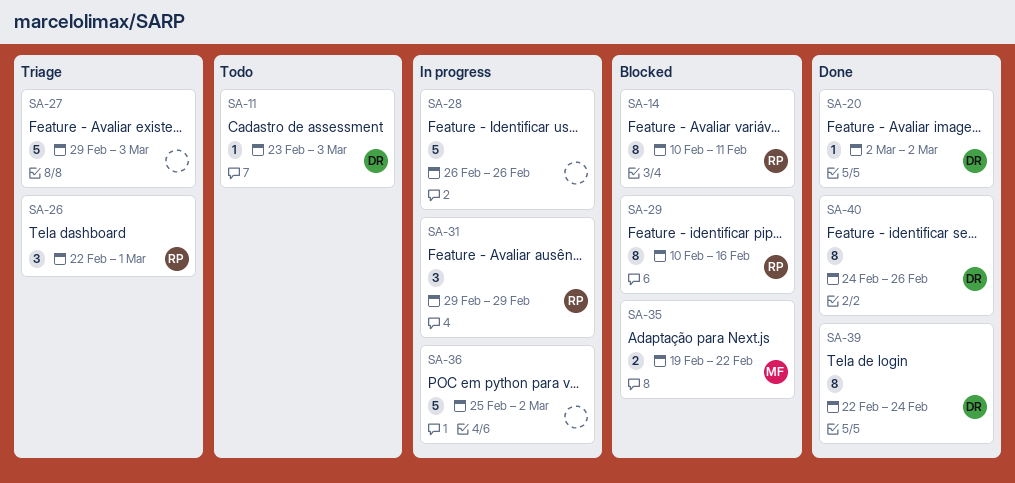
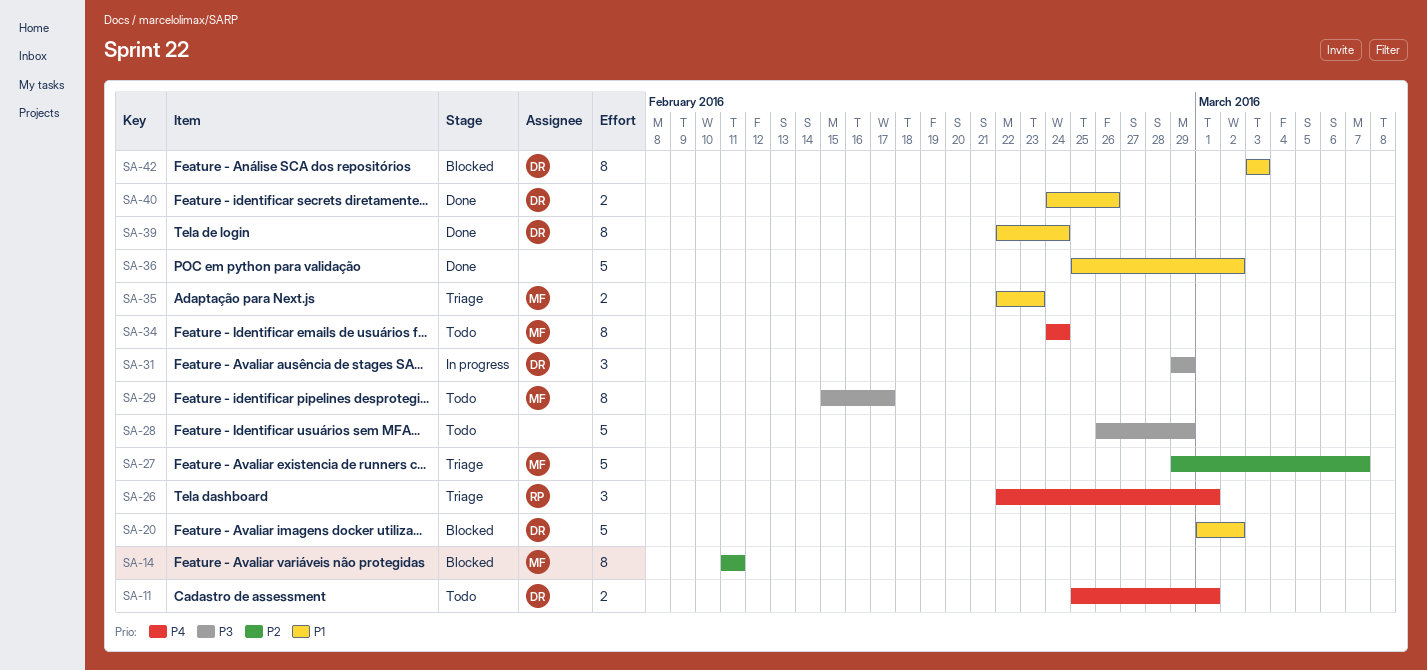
SA-11, estimate: 1 -> 2
SA-11, start: Feb 23 -> Feb 25
SA-11, due: Mar 3 -> Mar 1
SA-14, owner: RP -> MF
SA-14, start: Feb 10 -> Feb 11
SA-20, status: Done -> Blocked
SA-20, estimate: 1 -> 5
SA-20, start: Mar 2 -> Mar 1
SA-27, owner: none -> MF
SA-27, due: Mar 3 -> Mar 7
SA-28, status: In progress -> Todo
SA-28, due: Feb 26 -> Feb 29
SA-29, status: Blocked -> Todo
SA-29, owner: RP -> MF
SA-29, start: Feb 10 -> Feb 15
SA-29, due: Feb 16 -> Feb 17
SA-31, owner: RP -> DR
SA-34: none -> present
SA-35, status: Blocked -> Triage
SA-35, start: Feb 19 -> Feb 22
SA-35, due: Feb 22 -> Feb 23
SA-36, status: In progress -> Done
SA-40, estimate: 8 -> 2
SA-42: none -> present

